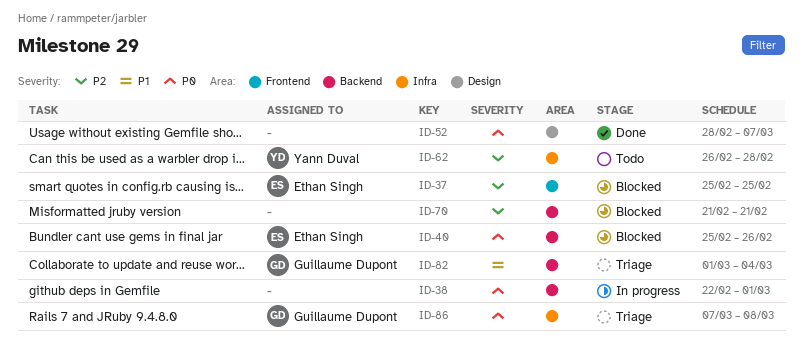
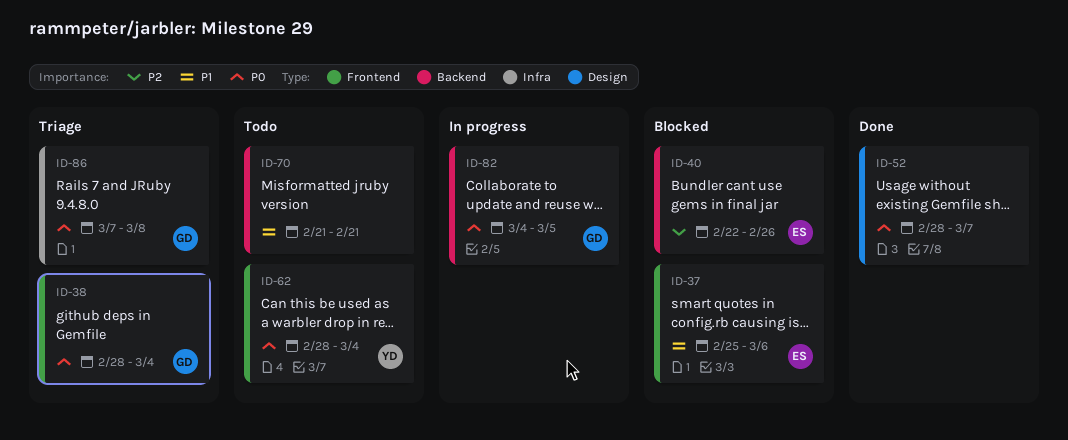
ID-37, priority: P2 -> P1
ID-37, due: Feb 25 -> Mar 6
ID-38, status: In progress -> Triage
ID-38, owner: none -> Guillaume Dupont
ID-38, label: Backend -> Frontend
ID-38, start: Feb 22 -> Feb 28
ID-38, due: Mar 1 -> Mar 4
ID-40, priority: P0 -> P2
ID-40, start: Feb 25 -> Feb 22
ID-62, priority: P2 -> P0
ID-62, label: Infra -> Frontend
ID-62, start: Feb 26 -> Feb 28
ID-62, due: Feb 28 -> Mar 4
ID-70, status: Blocked -> Todo
ID-70, priority: P2 -> P1
ID-82, status: Triage -> In progress
ID-82, priority: P1 -> P0
ID-82, start: Mar 1 -> Mar 4
ID-82, due: Mar 4 -> Mar 5

